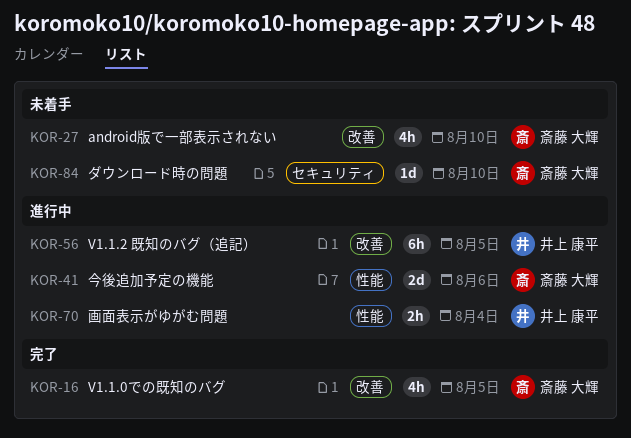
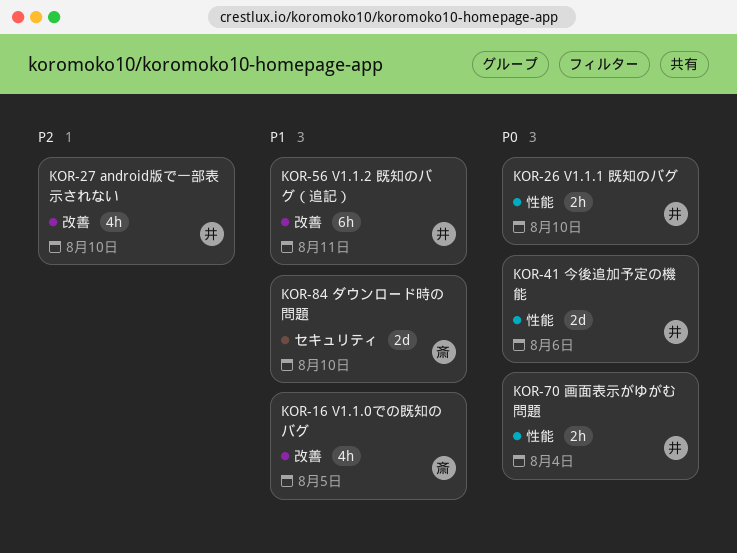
KOR-26: none -> present
KOR-27, owner: 斎藤 大輝 -> 井上 康平
KOR-41, owner: 斎藤 大輝 -> 井上 康平
KOR-56, due: Aug 5 -> Aug 11
KOR-84, estimate: 1d -> 2d

